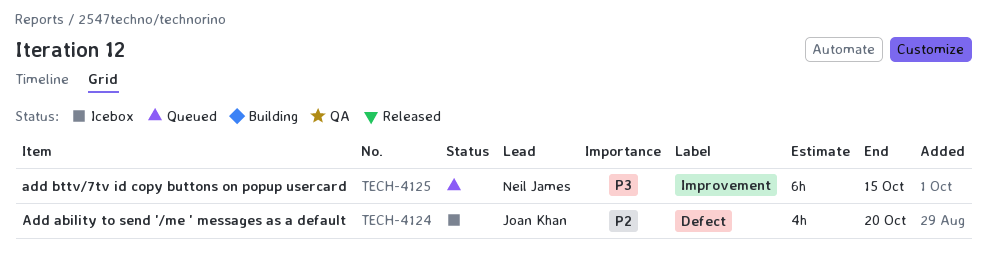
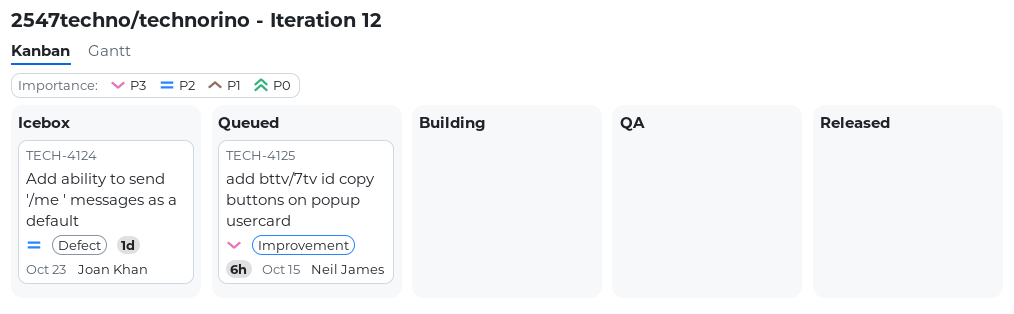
TECH-4124, estimate: 4h -> 1d
TECH-4124, due: Oct 20 -> Oct 23

